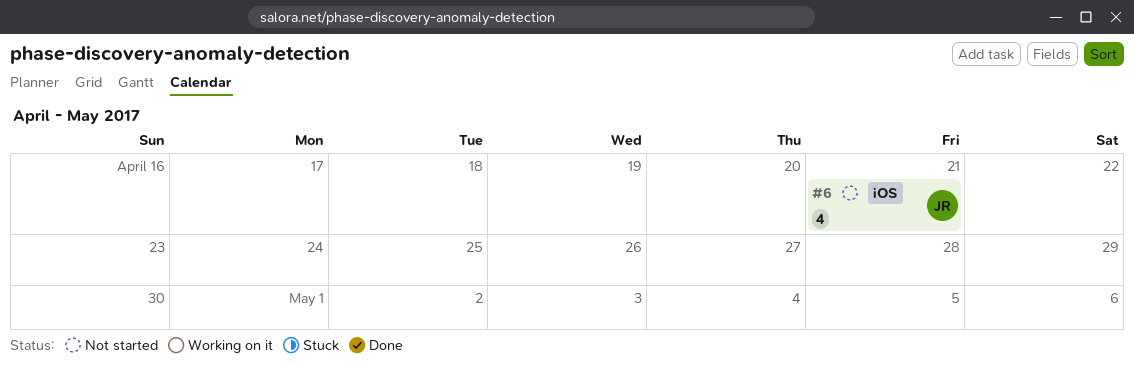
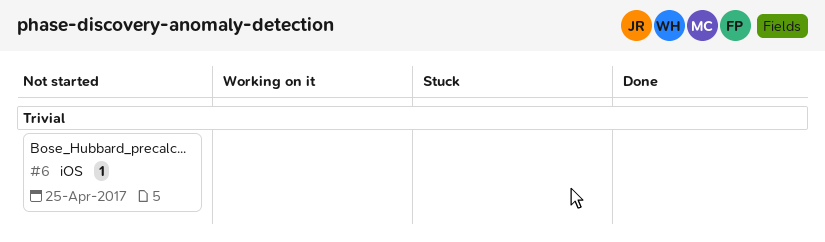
#6, estimate: 4 -> 1
#6, due: Apr 21 -> Apr 25

